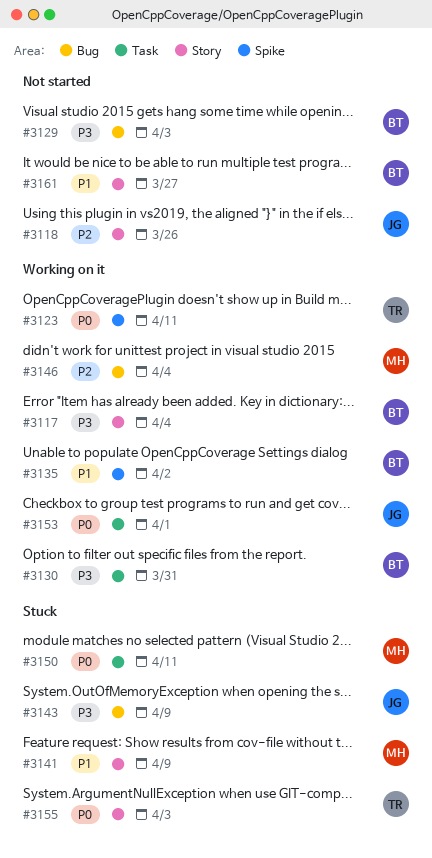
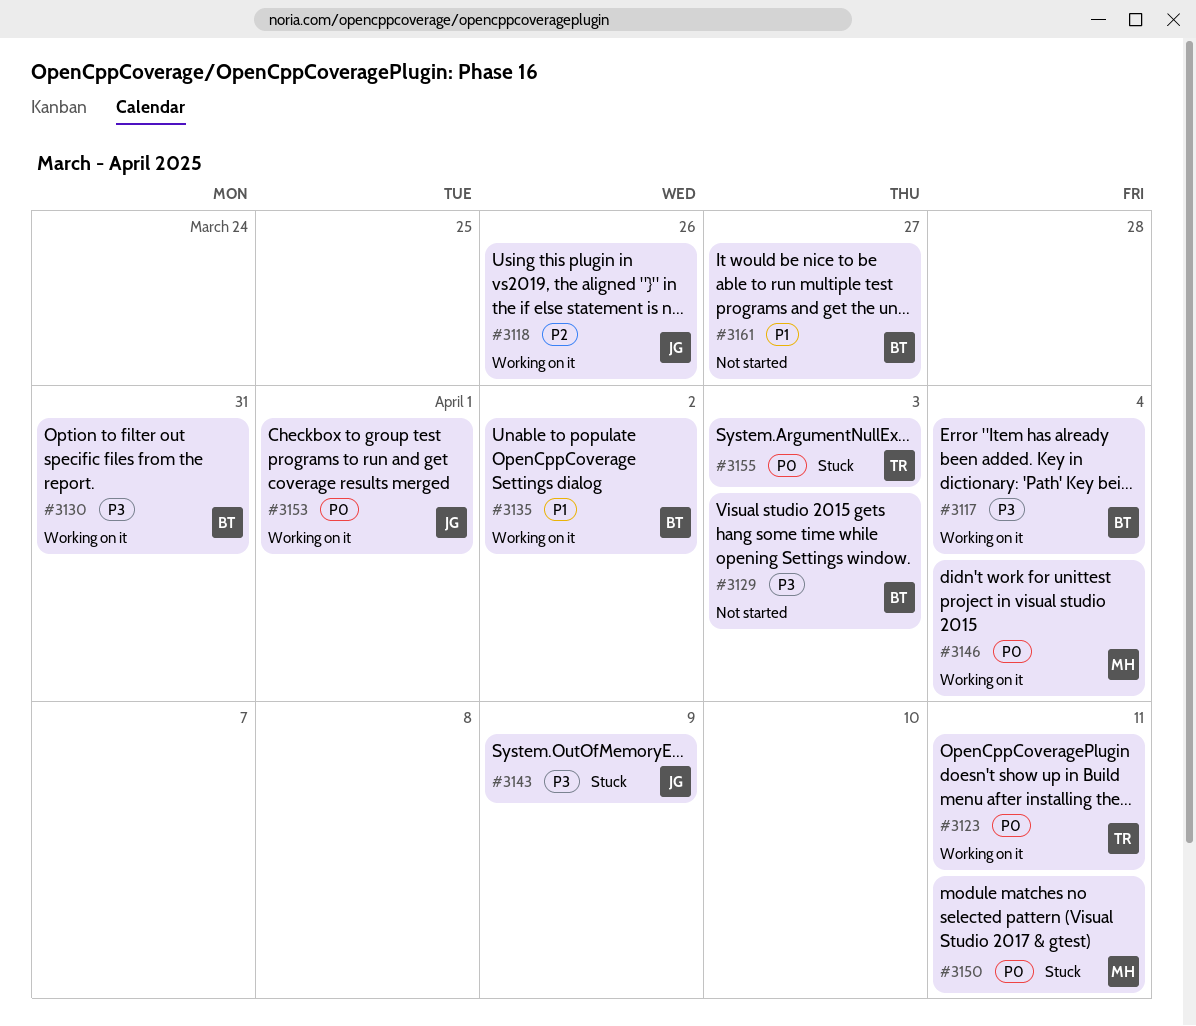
#3118, status: Not started -> Working on it
#3141: present -> none
#3146, priority: P2 -> P0

